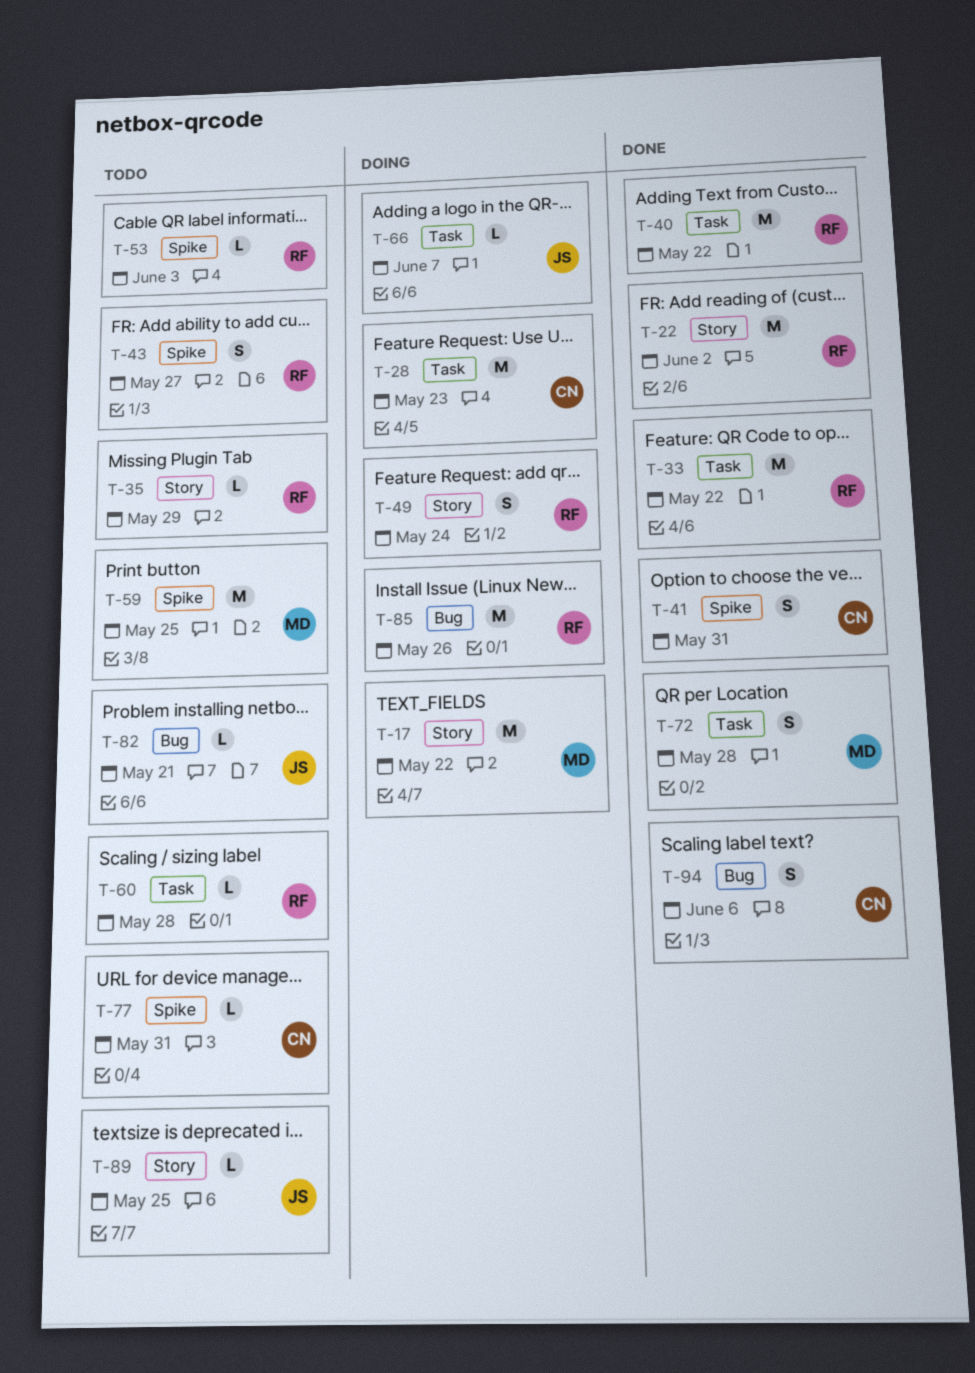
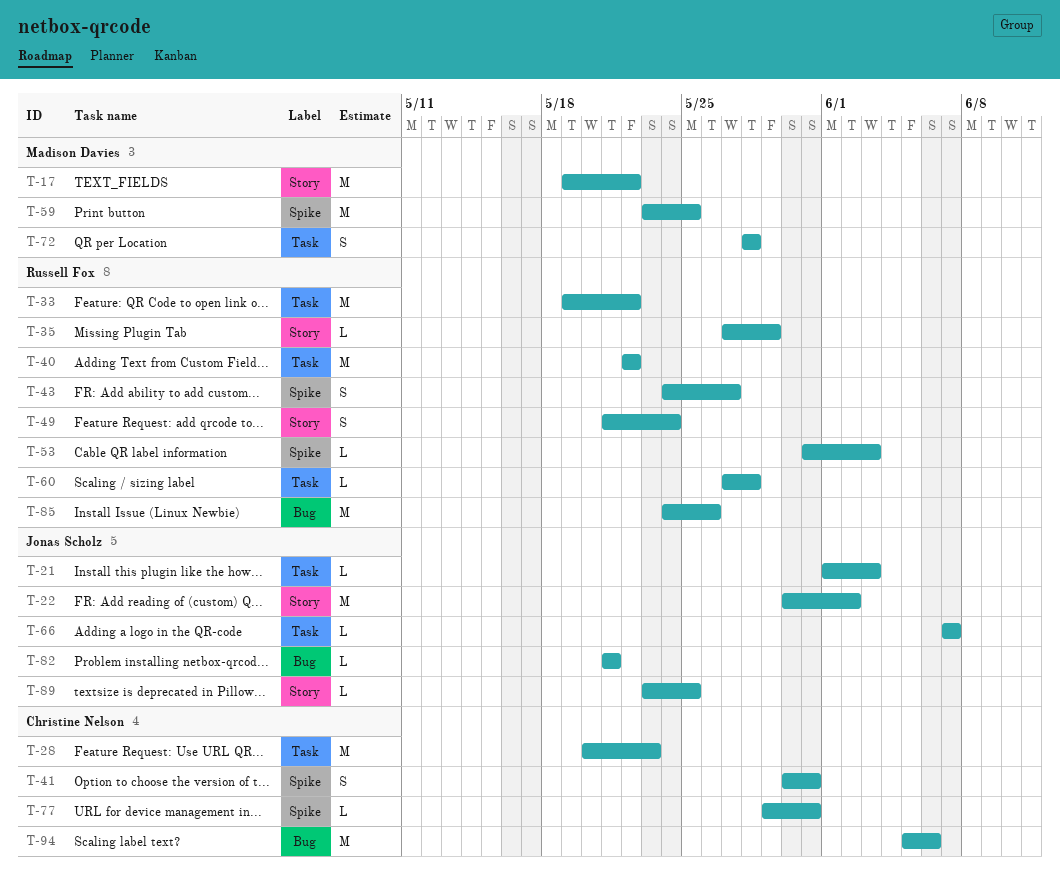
T-21: none -> present
T-22, owner: Russell Fox -> Jonas Scholz
T-94, estimate: S -> M

